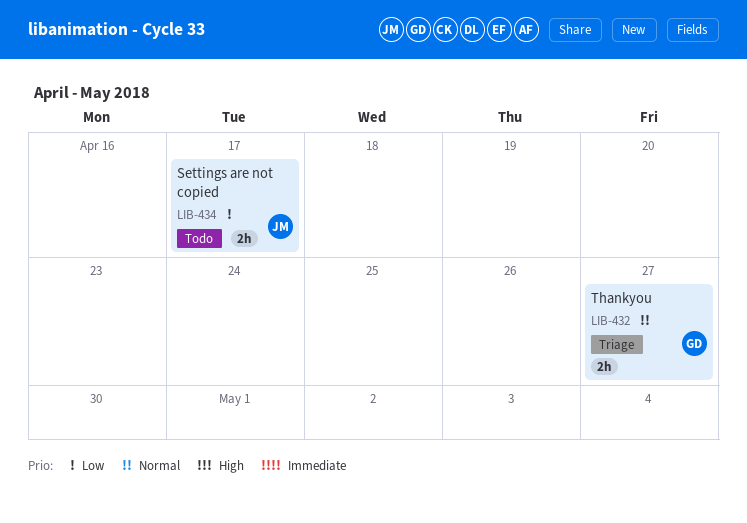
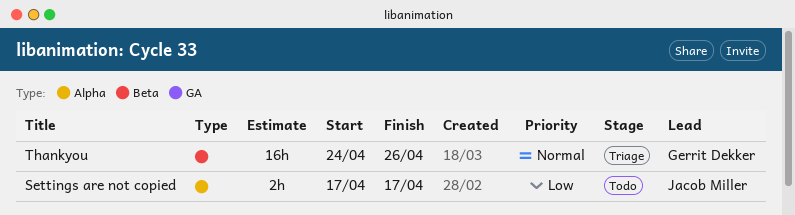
Thankyou, estimate: 2h -> 16h
Thankyou, due: Apr 27 -> Apr 26

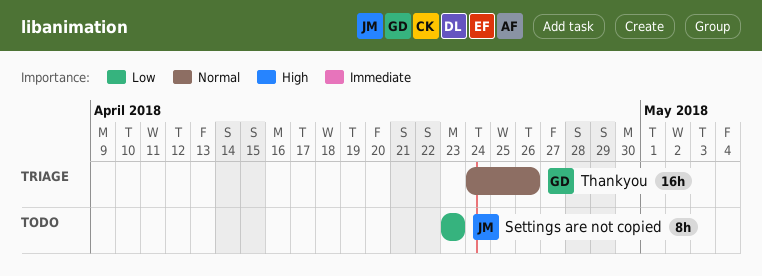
Settings are not copied, estimate: 2h -> 8h
Settings are not copied, start: Apr 17 -> Apr 23
Settings are not copied, due: Apr 17 -> Apr 23

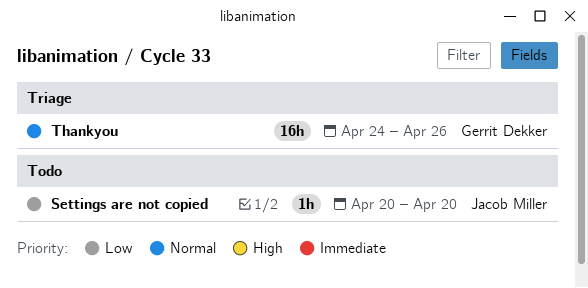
Settings are not copied, estimate: 8h -> 1h
Settings are not copied, start: Apr 23 -> Apr 20
Settings are not copied, due: Apr 23 -> Apr 20

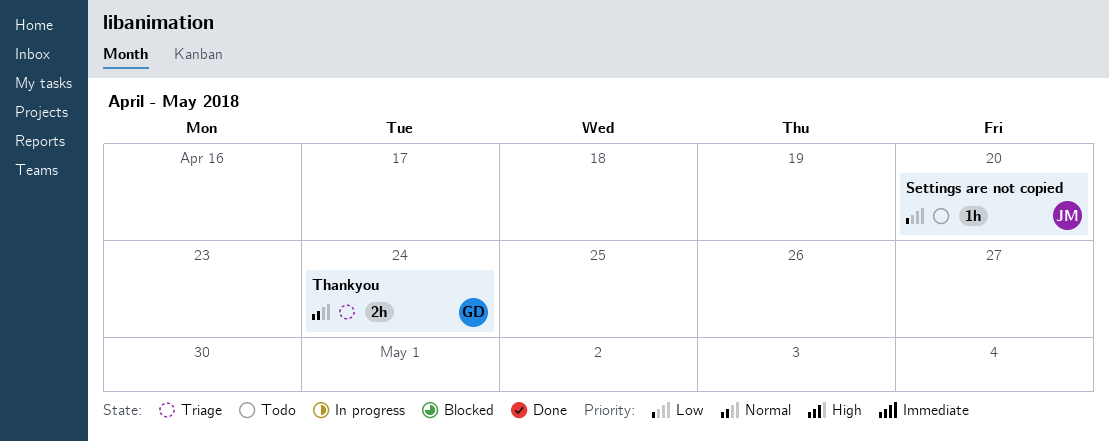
Thankyou, estimate: 16h -> 2h
Thankyou, due: Apr 26 -> Apr 24

